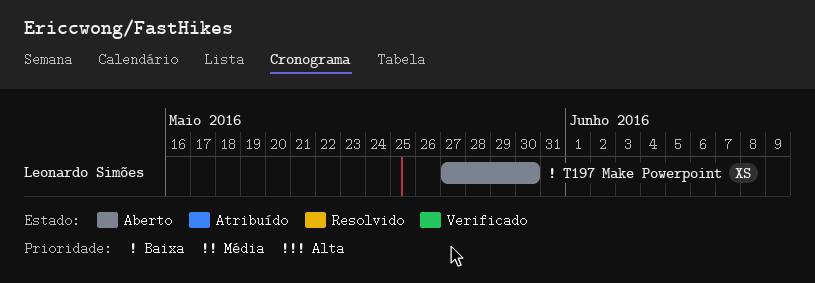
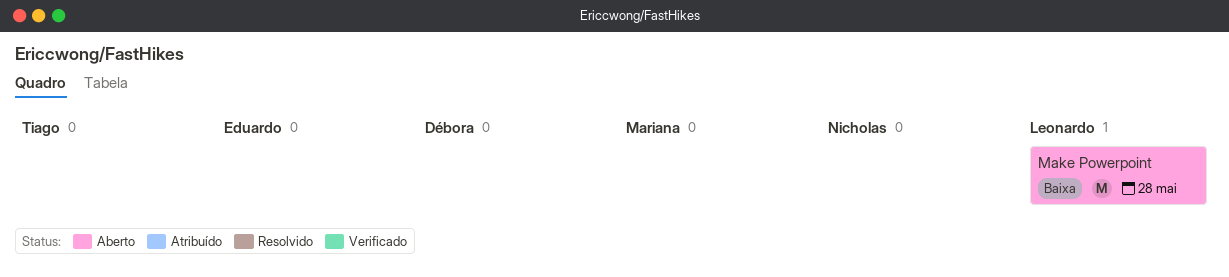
Make Powerpoint, estimate: XS -> M
Make Powerpoint, due: May 30 -> May 28

